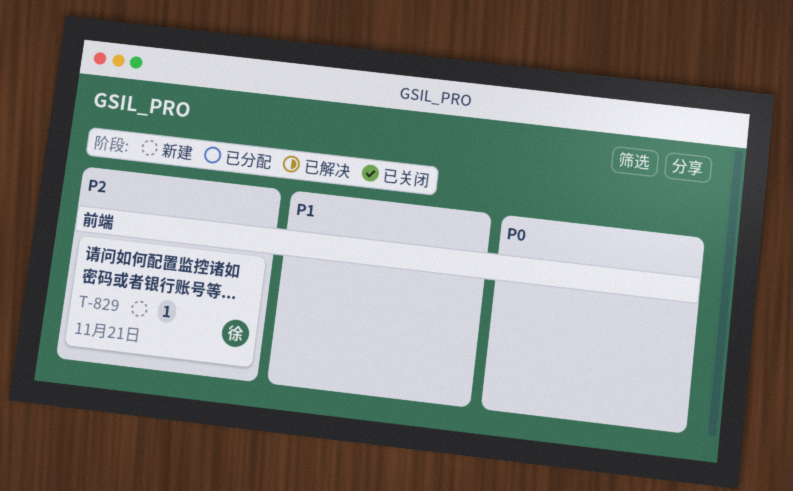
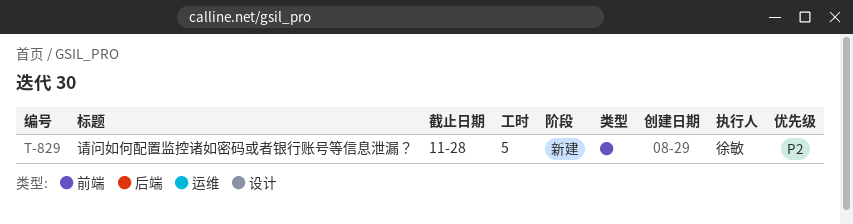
T-829, estimate: 1 -> 5
T-829, due: Nov 21 -> Nov 28

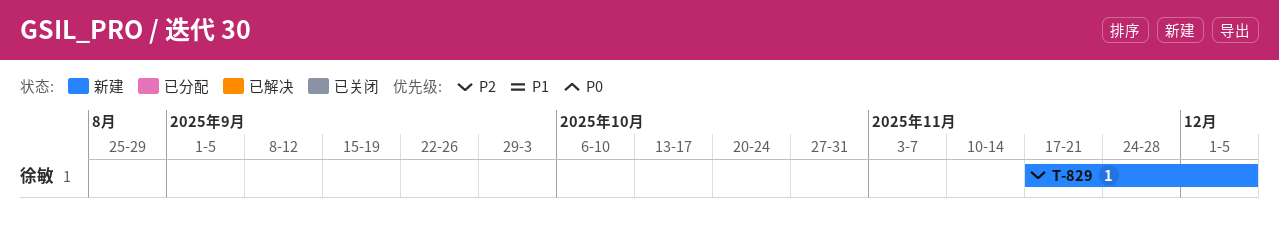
T-829, estimate: 5 -> 1
T-829, due: Nov 28 -> Dec 5

